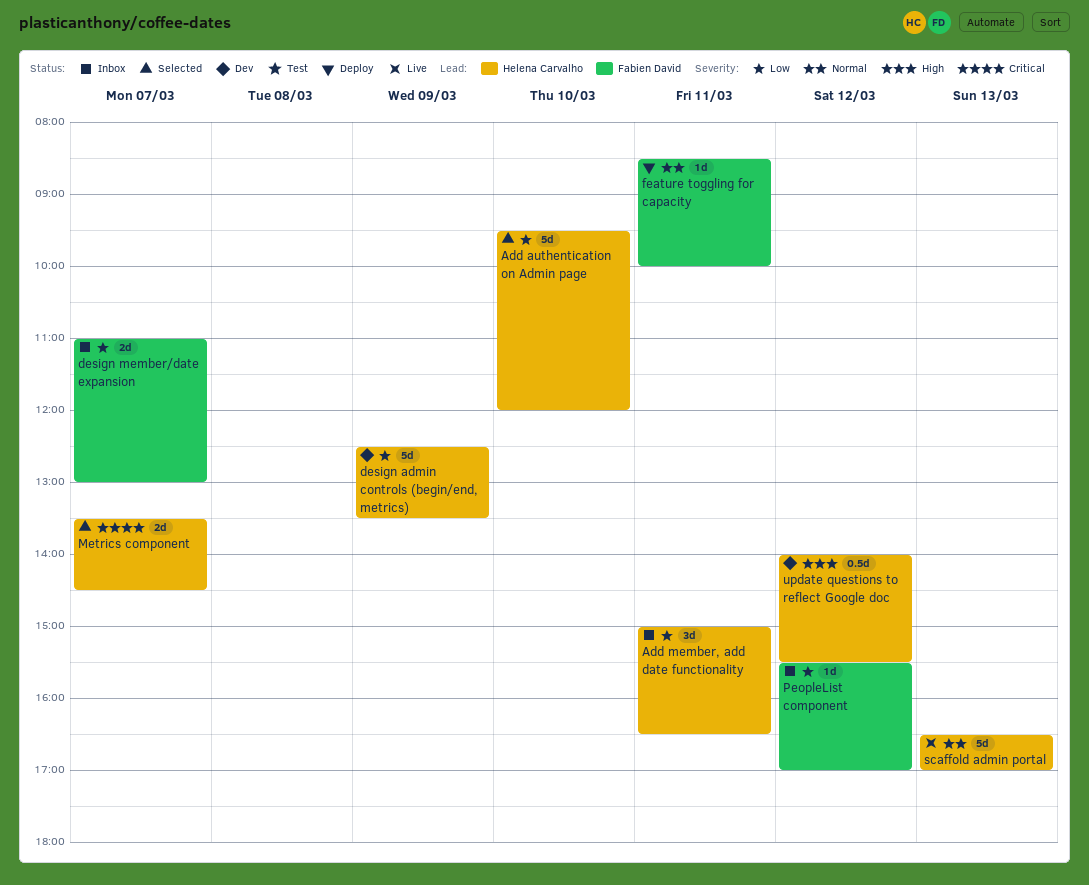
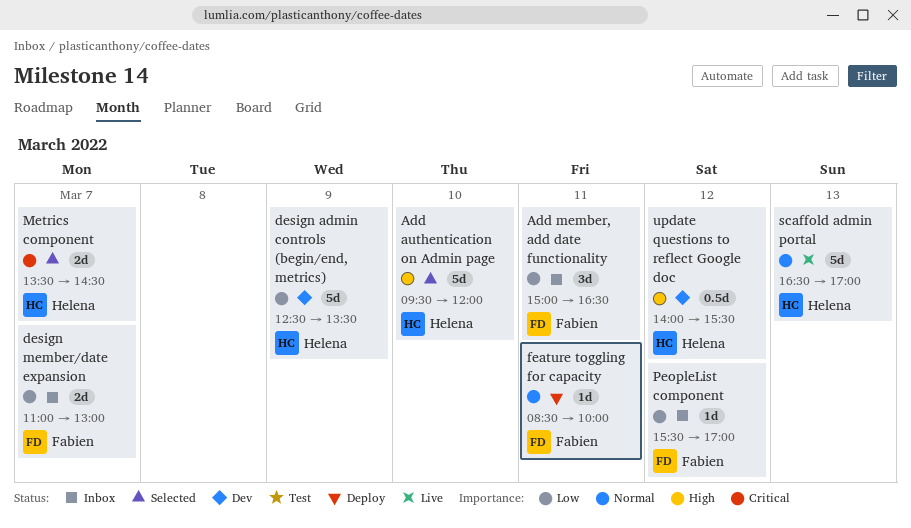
Add authentication on Admin page, priority: Low -> High
Add member, add date functionality, owner: Helena Carvalho -> Fabien David

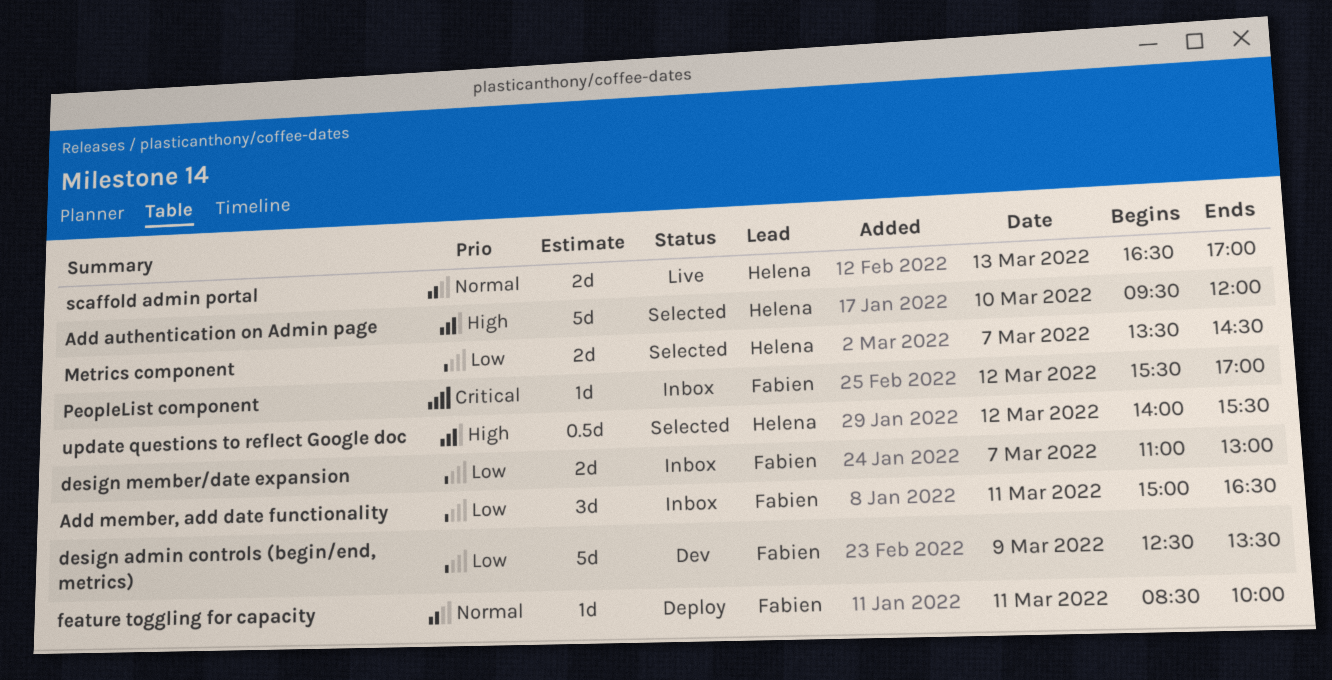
design admin controls (begin/end, metrics), owner: Helena -> Fabien
Metrics component, priority: Critical -> Low
PeopleList component, priority: Low -> Critical
scaffold admin portal, estimate: 5d -> 2d
update questions to reflect Google doc, status: Dev -> Selected

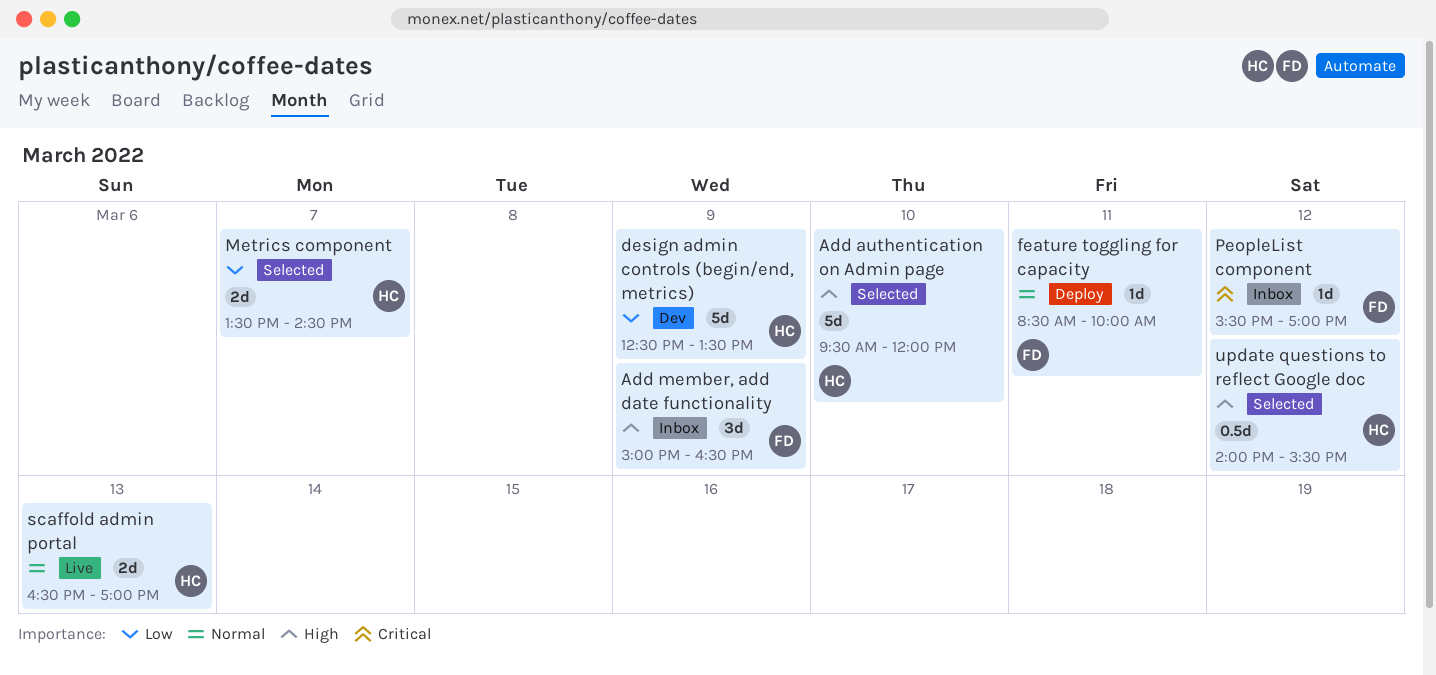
Add member, add date functionality, priority: Low -> High
Add member, add date functionality, day: Mar 11 -> Mar 9
design admin controls (begin/end, metrics), owner: Fabien -> Helena
design member/date expansion: present -> none

